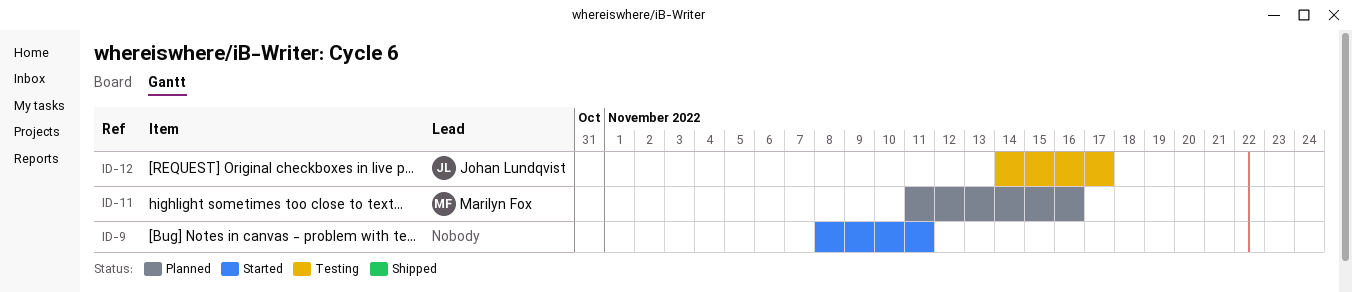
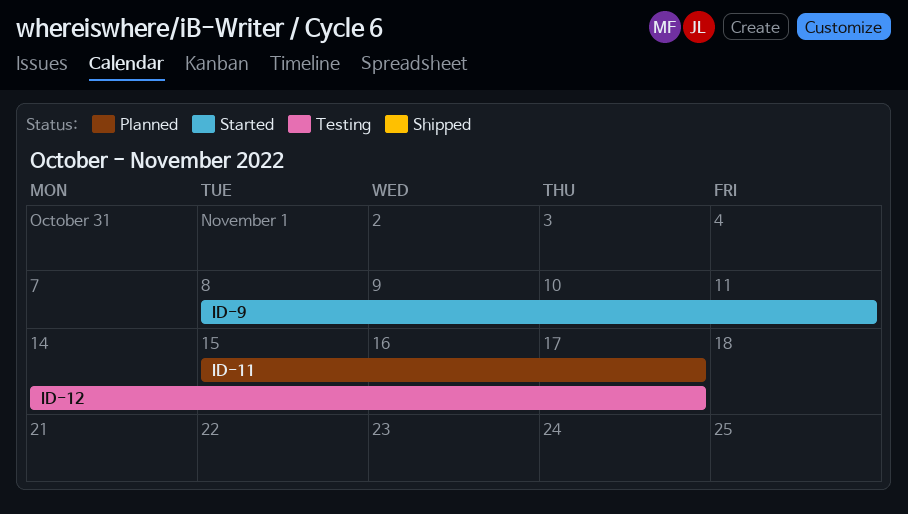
ID-11, start: Nov 11 -> Nov 15
ID-11, due: Nov 16 -> Nov 17

